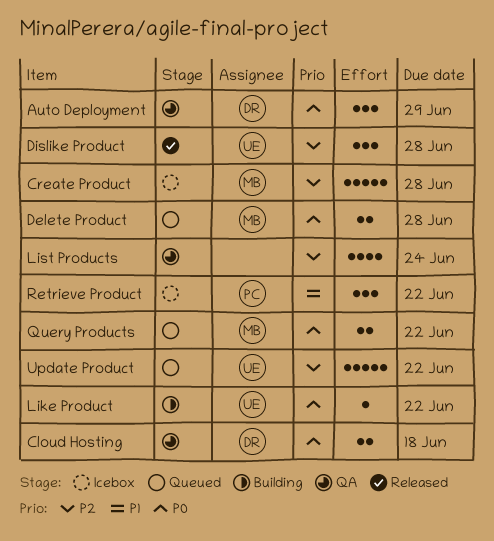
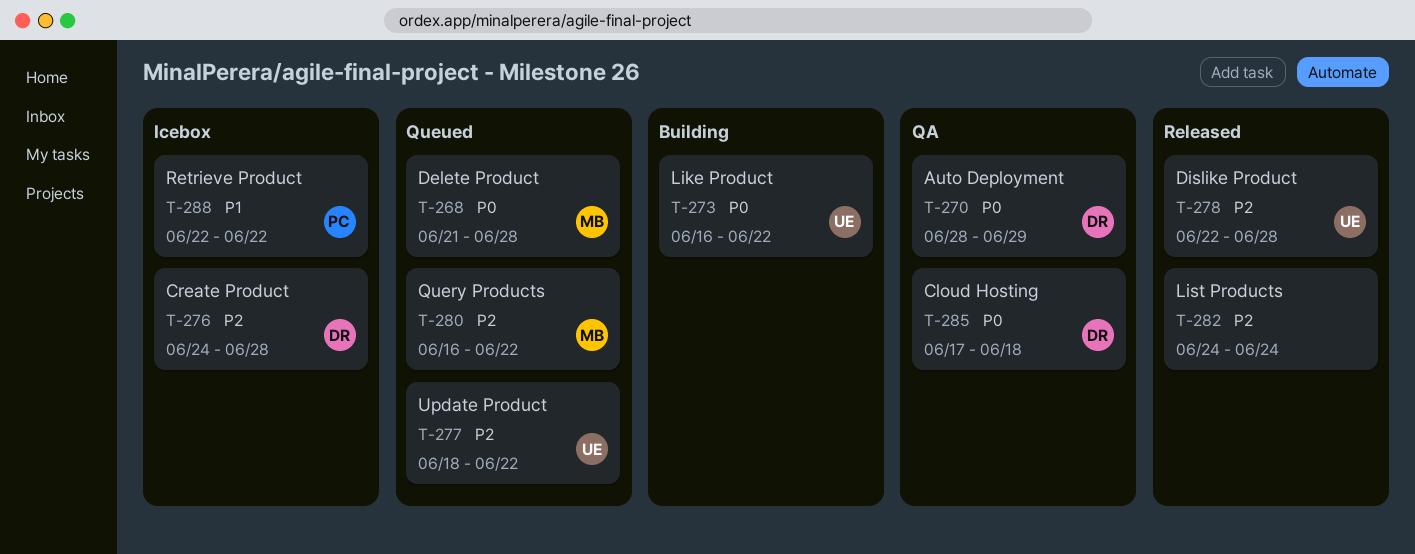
Create Product, owner: MB -> DR
List Products, status: QA -> Released
Query Products, priority: P0 -> P2

